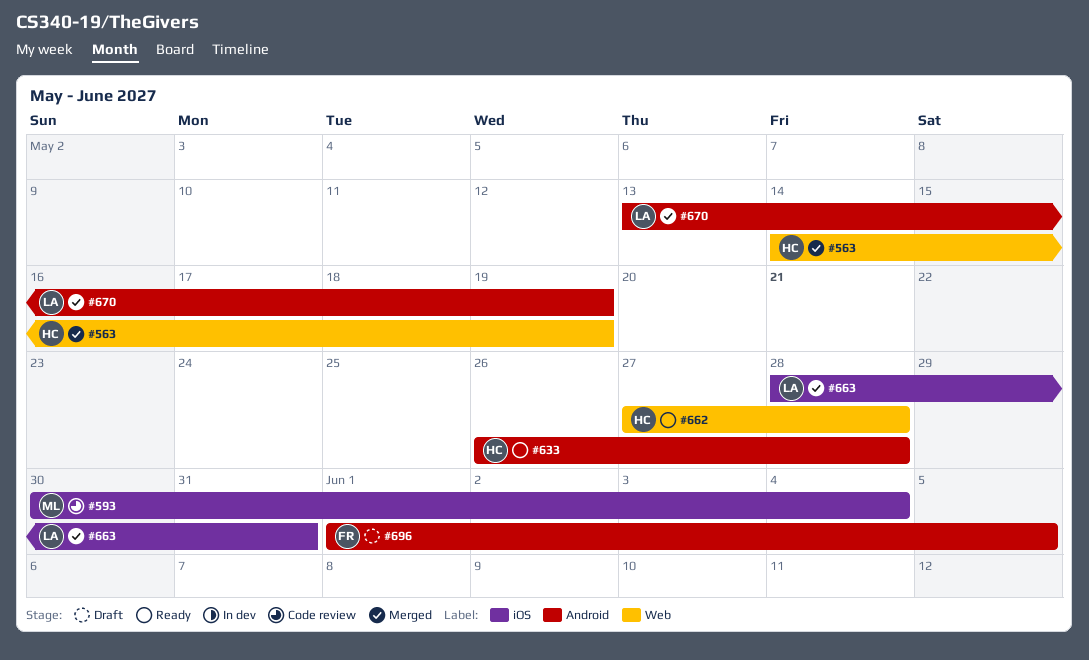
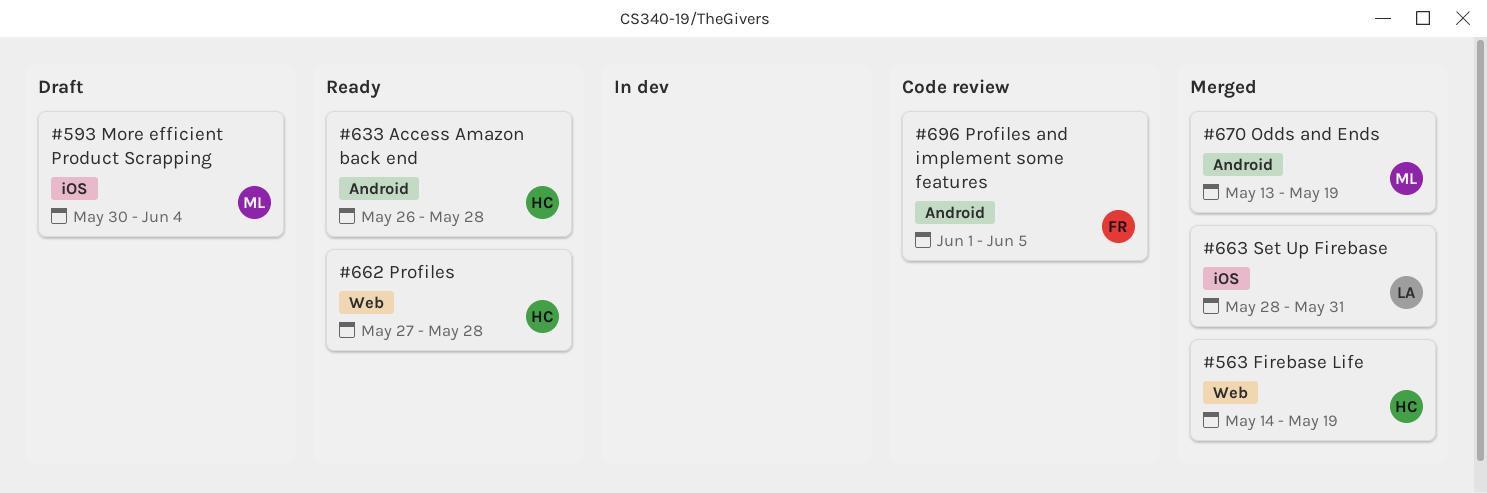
#593, status: Code review -> Draft
#670, owner: LA -> ML
#696, status: Draft -> Code review

